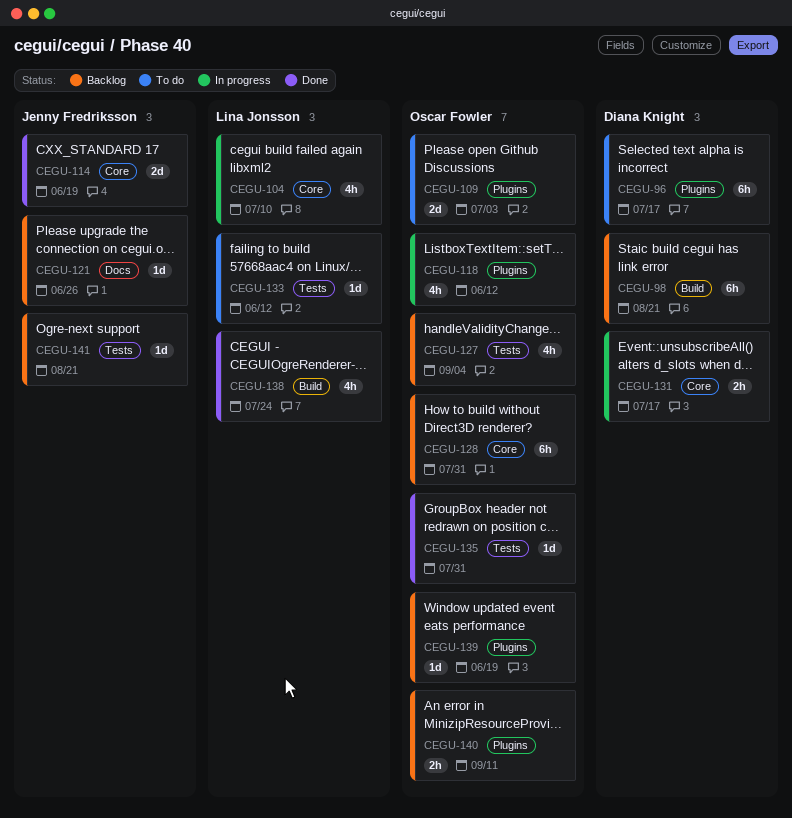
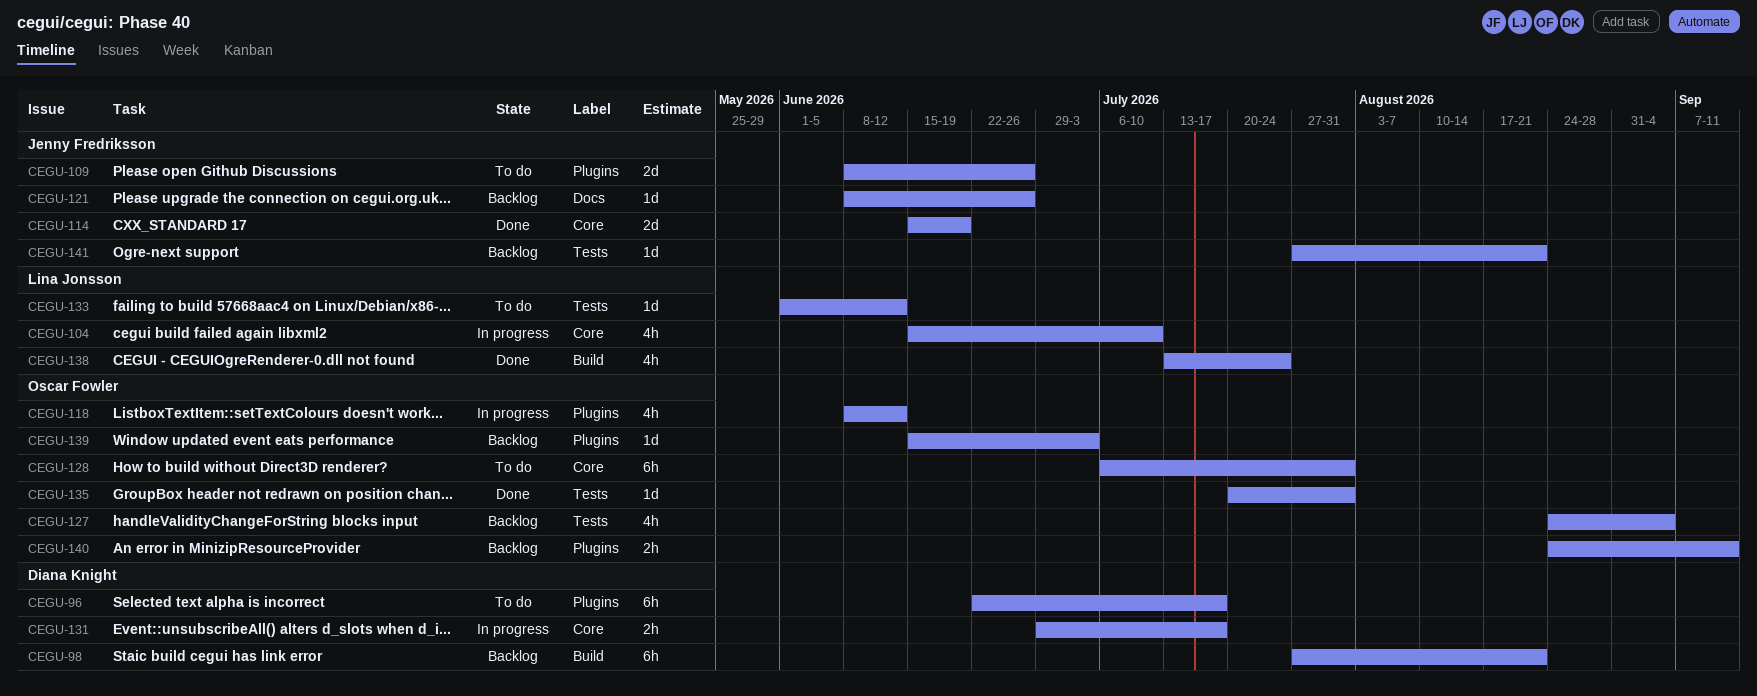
CEGU-109, owner: Oscar Fowler -> Jenny Fredriksson
CEGU-109, due: Jul 3 -> Jun 26
CEGU-128, status: Backlog -> To do
CEGU-139, due: Jun 19 -> Jul 3

